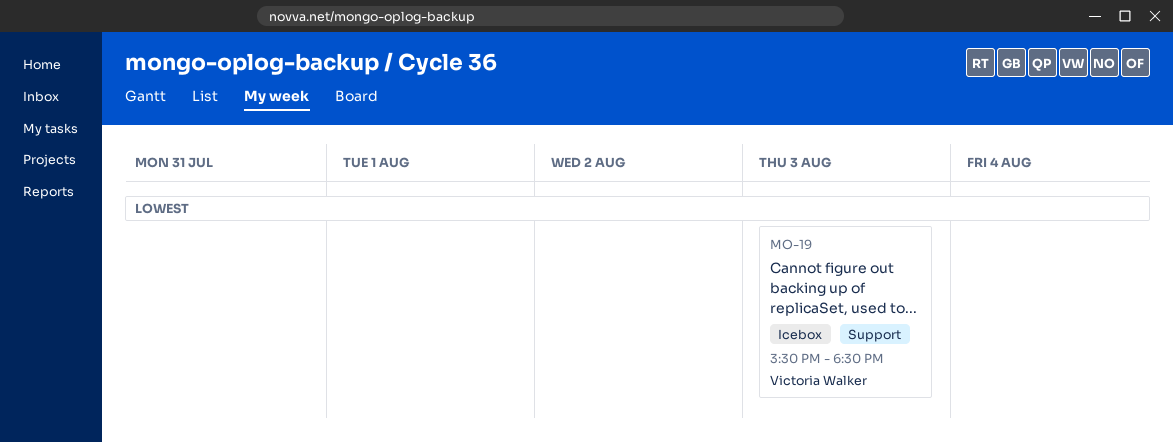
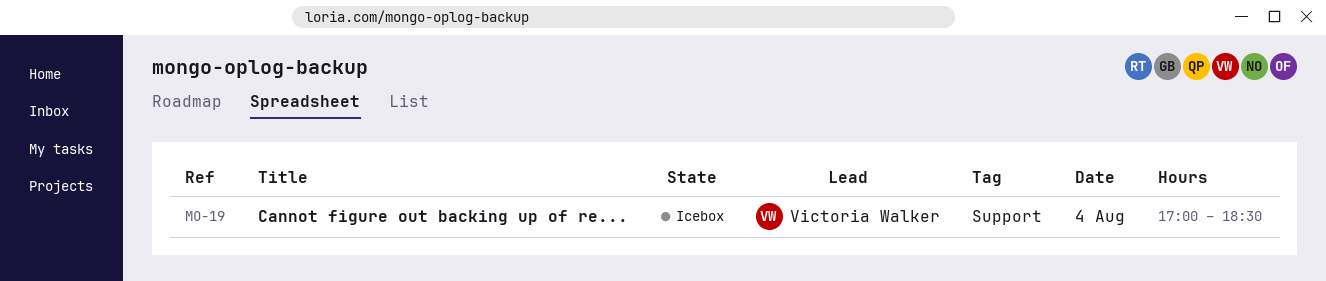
MO-19, day: Aug 3 -> Aug 4
MO-19, begins: 15:30 -> 17:00

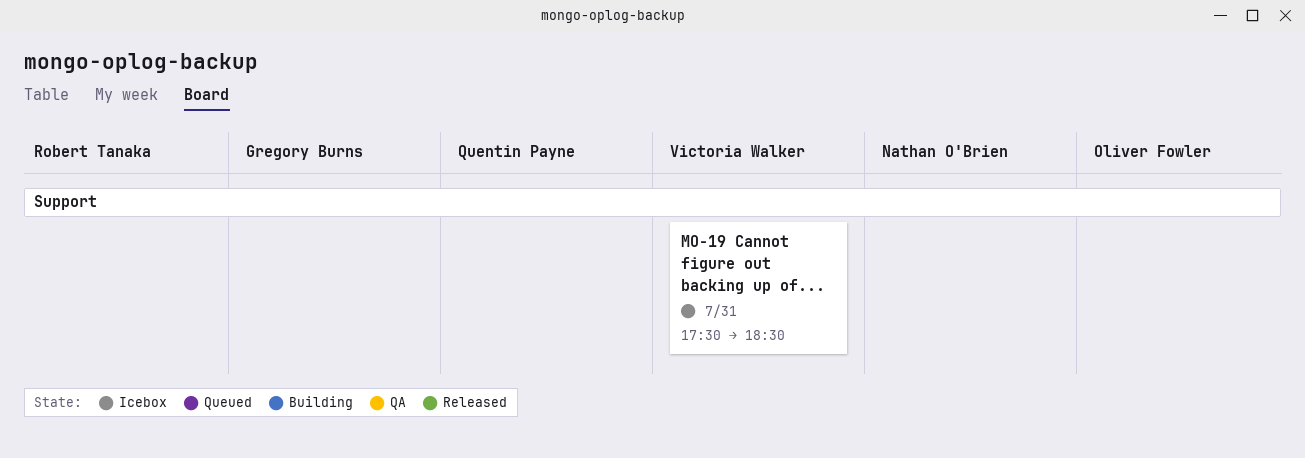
MO-19, day: Aug 4 -> Jul 31
MO-19, begins: 17:00 -> 17:30

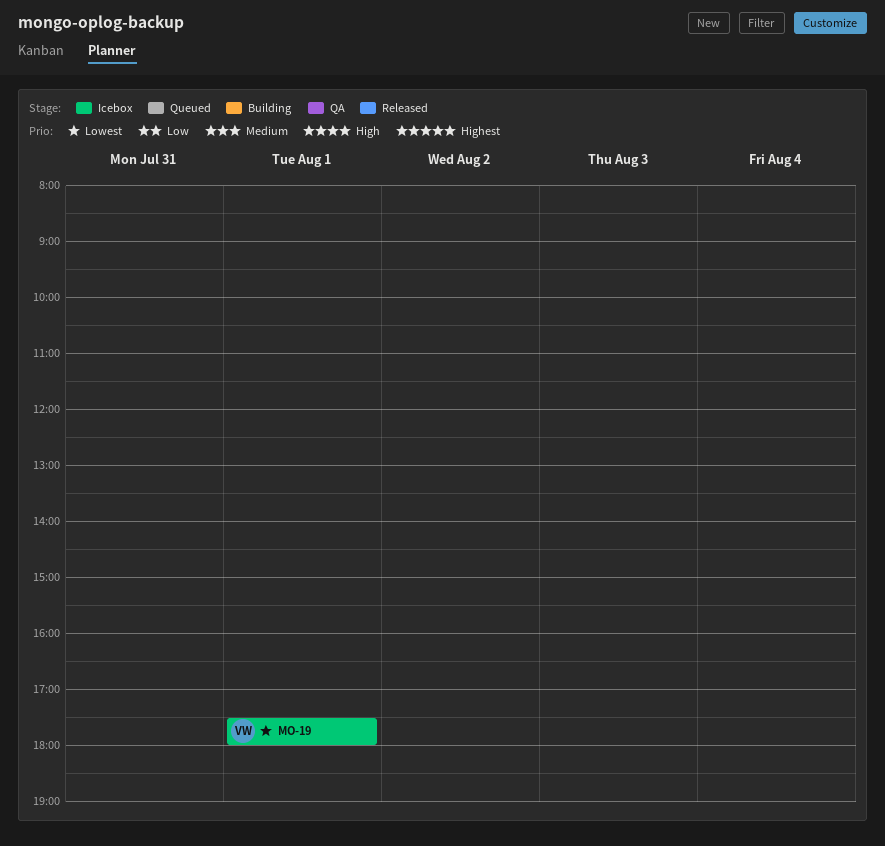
MO-19, day: Jul 31 -> Aug 1
MO-19, ends: 18:30 -> 18:00

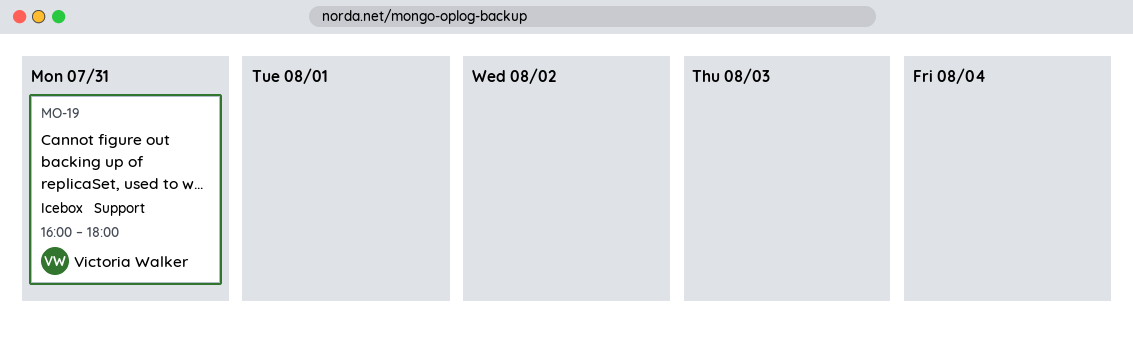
MO-19, day: Aug 1 -> Jul 31
MO-19, begins: 17:30 -> 16:00

